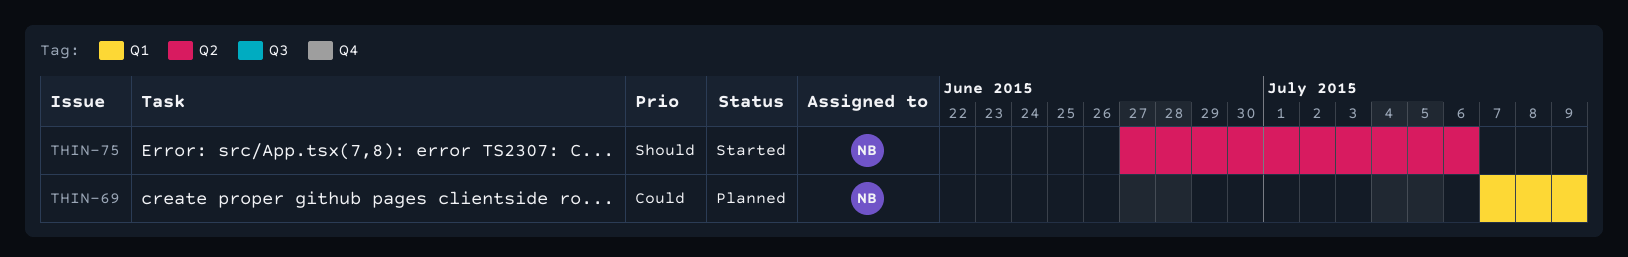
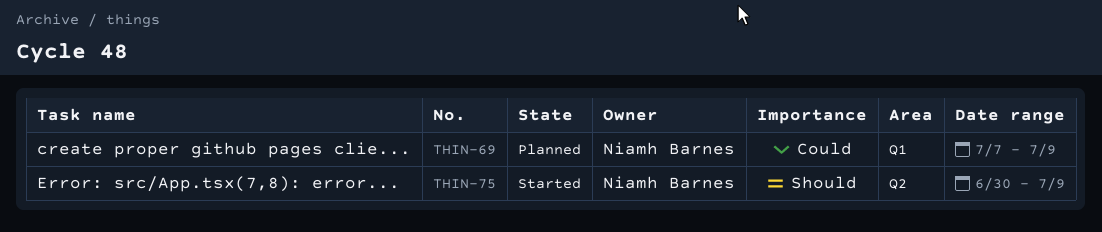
THIN-75, start: Jun 27 -> Jun 30
THIN-75, due: Jul 6 -> Jul 9

